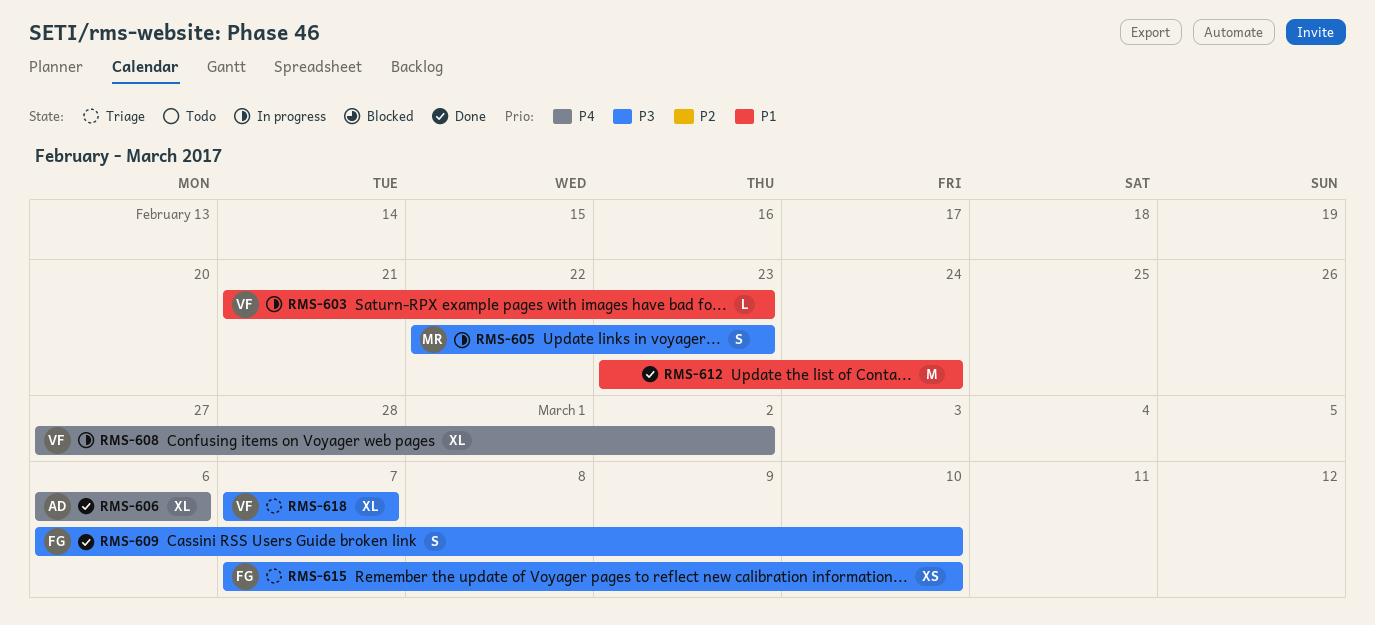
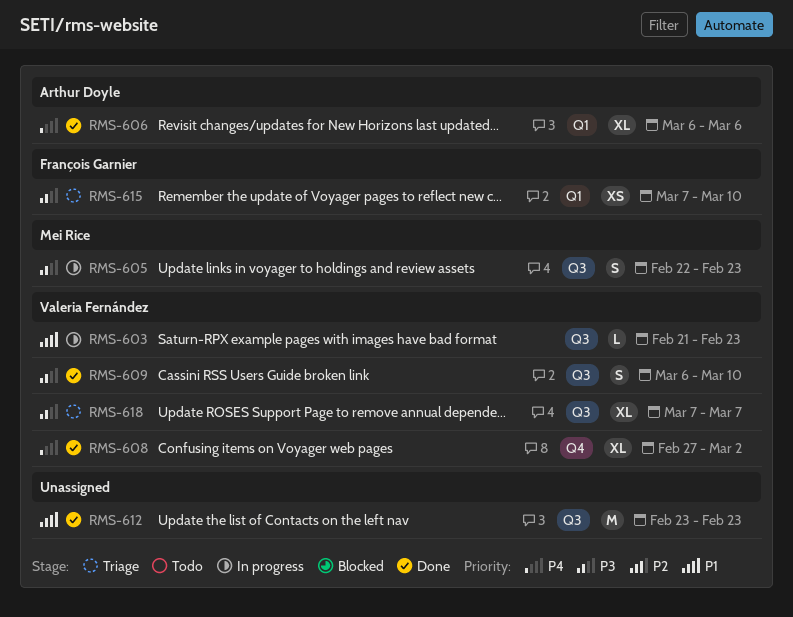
RMS-608, status: In progress -> Done
RMS-609, owner: François Garnier -> Valeria Fernández
RMS-612, due: Feb 24 -> Feb 23

